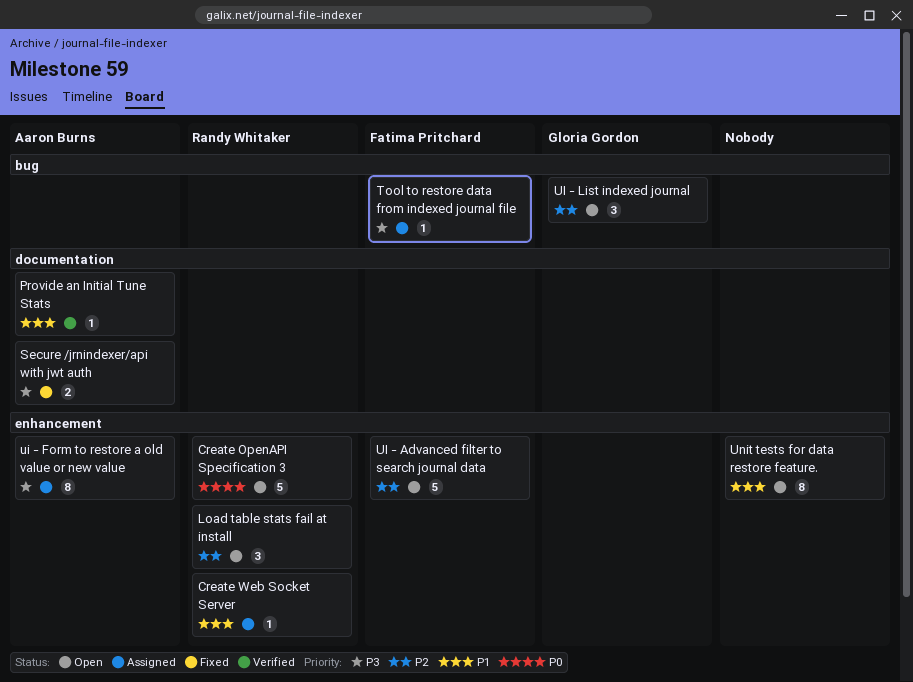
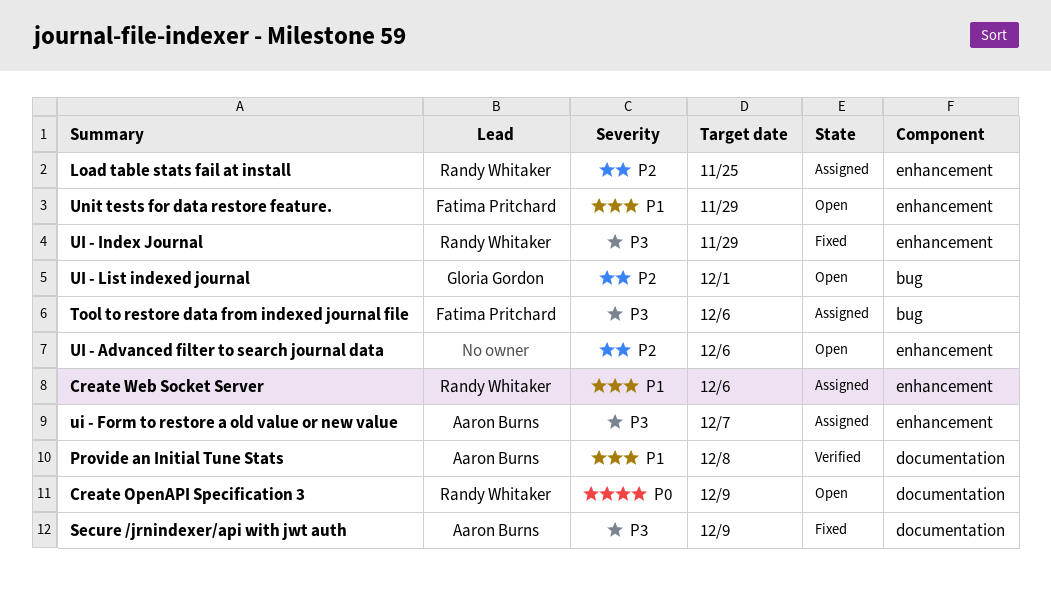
Create OpenAPI Specification 3, label: enhancement -> documentation
Load table stats fail at install, status: Open -> Assigned
UI - Advanced filter to search journal data, owner: Fatima Pritchard -> none
UI - Index Journal: none -> present
Unit tests for data restore feature., owner: none -> Fatima Pritchard

